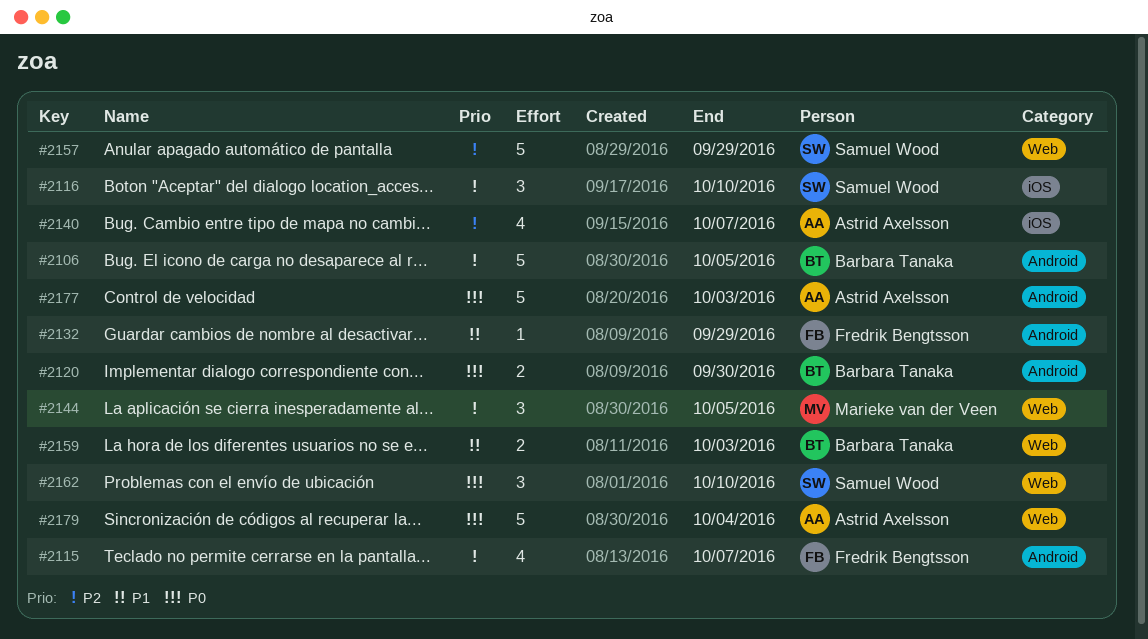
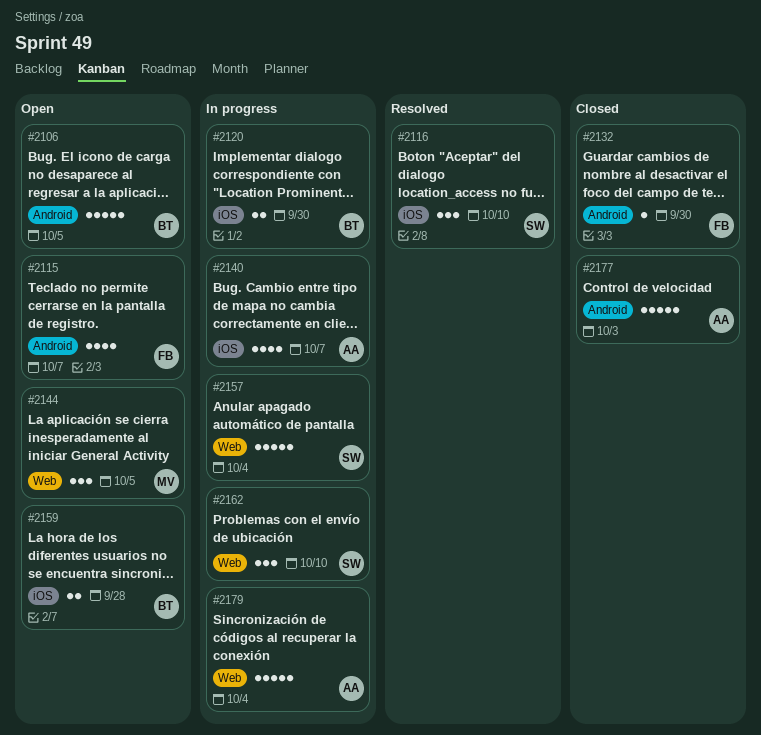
#2120, label: Android -> iOS
#2132, due: Sep 29 -> Sep 30
#2157, due: Sep 29 -> Oct 4
#2159, label: Web -> iOS
#2159, due: Oct 3 -> Sep 28

